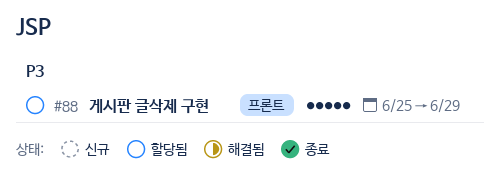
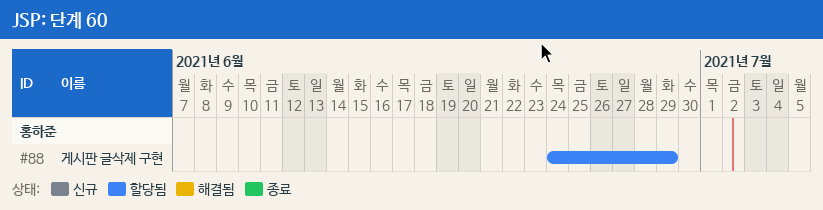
#88, start: Jun 25 -> Jun 24

